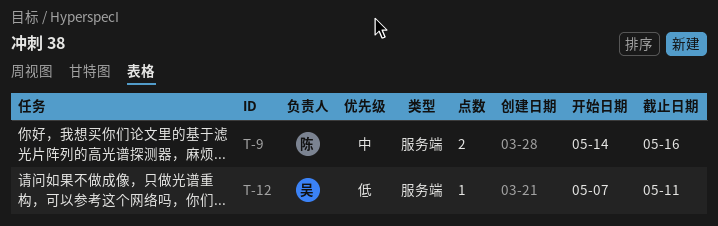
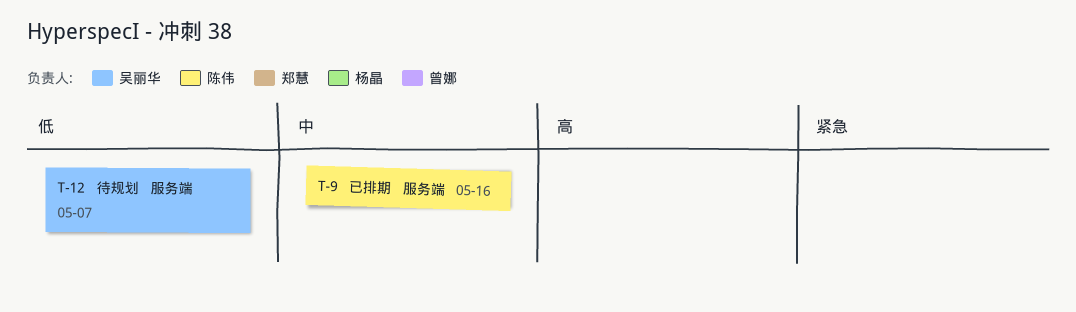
T-12, due: May 11 -> May 7

